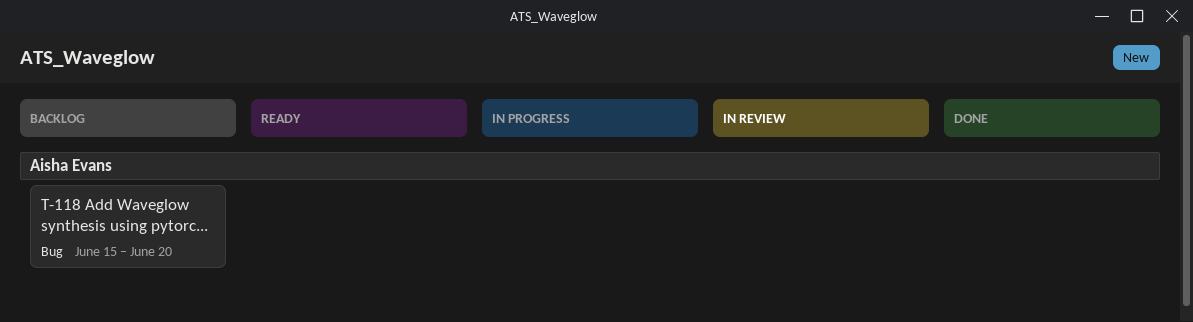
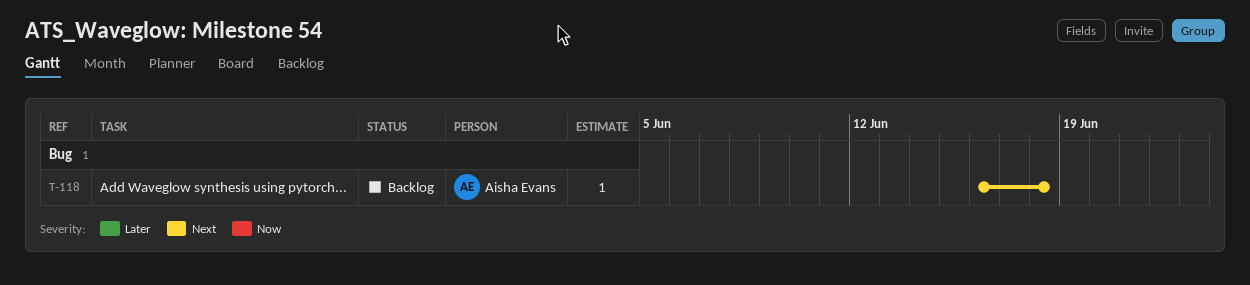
T-118, start: Jun 15 -> Jun 16
T-118, due: Jun 20 -> Jun 18

